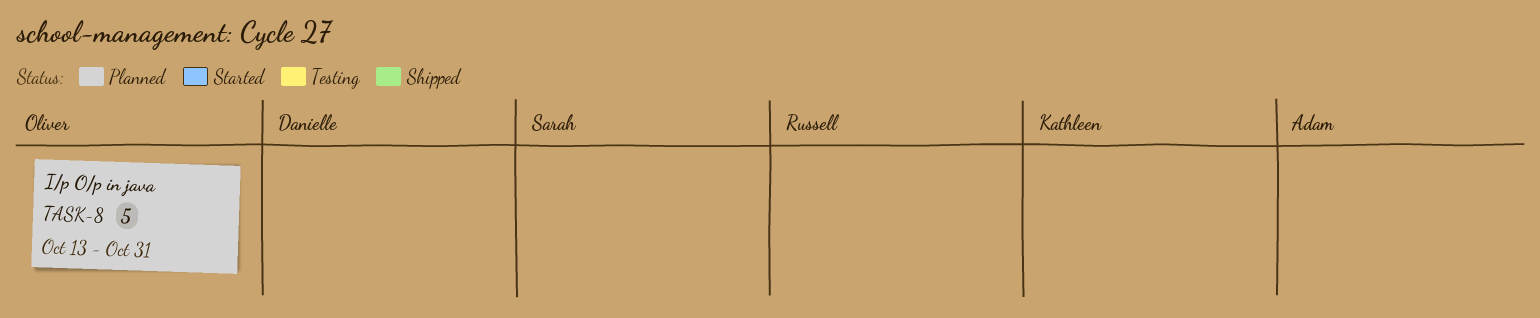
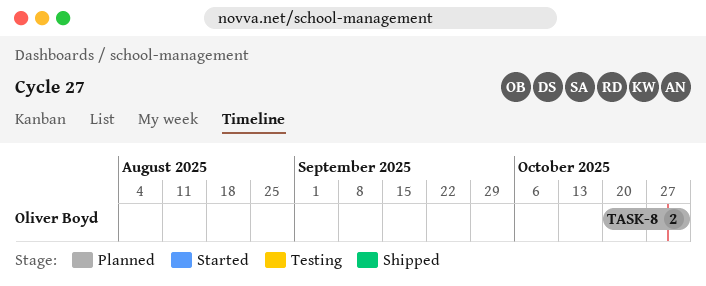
TASK-8, estimate: 5 -> 2
TASK-8, start: Oct 13 -> Oct 20

